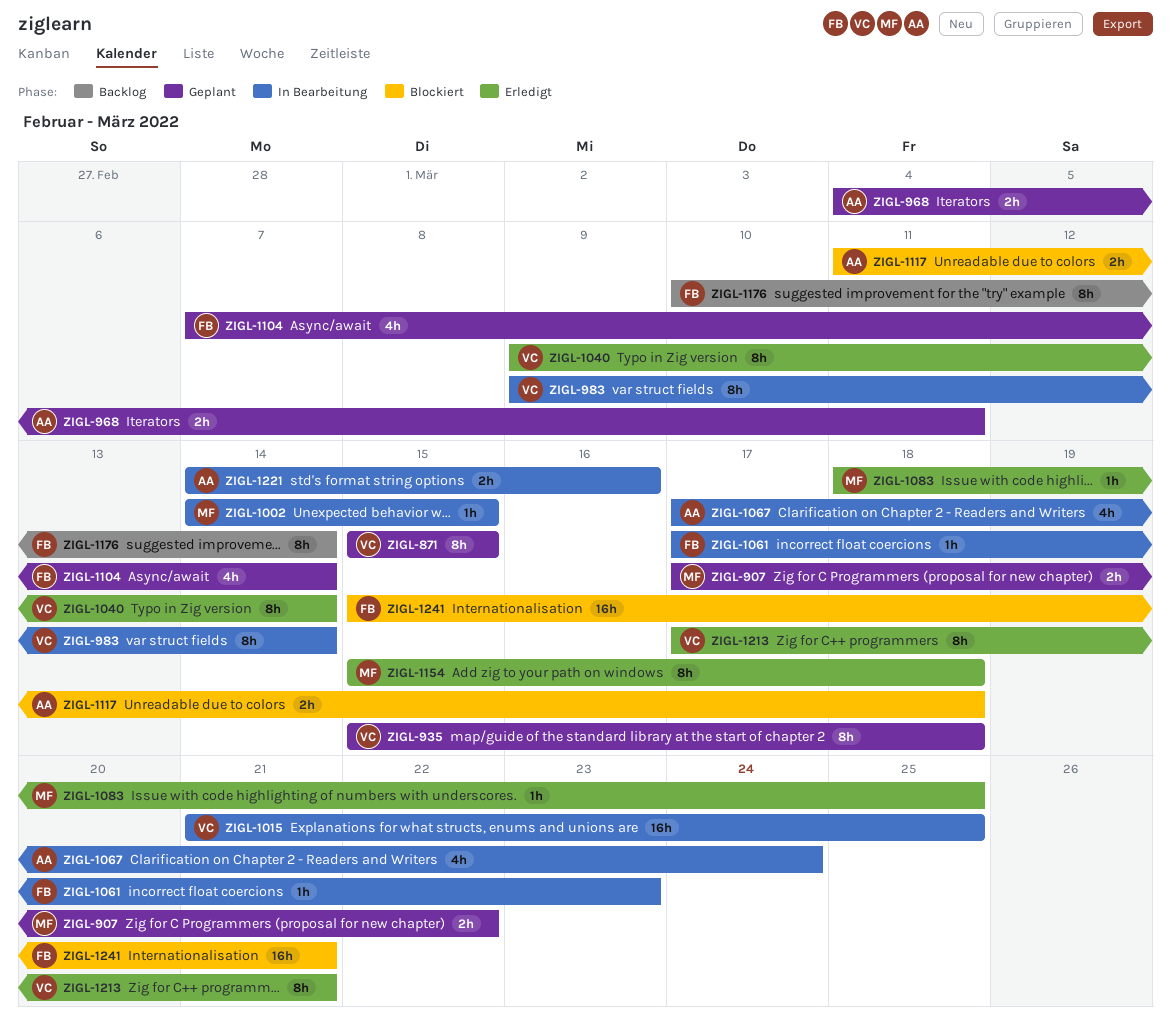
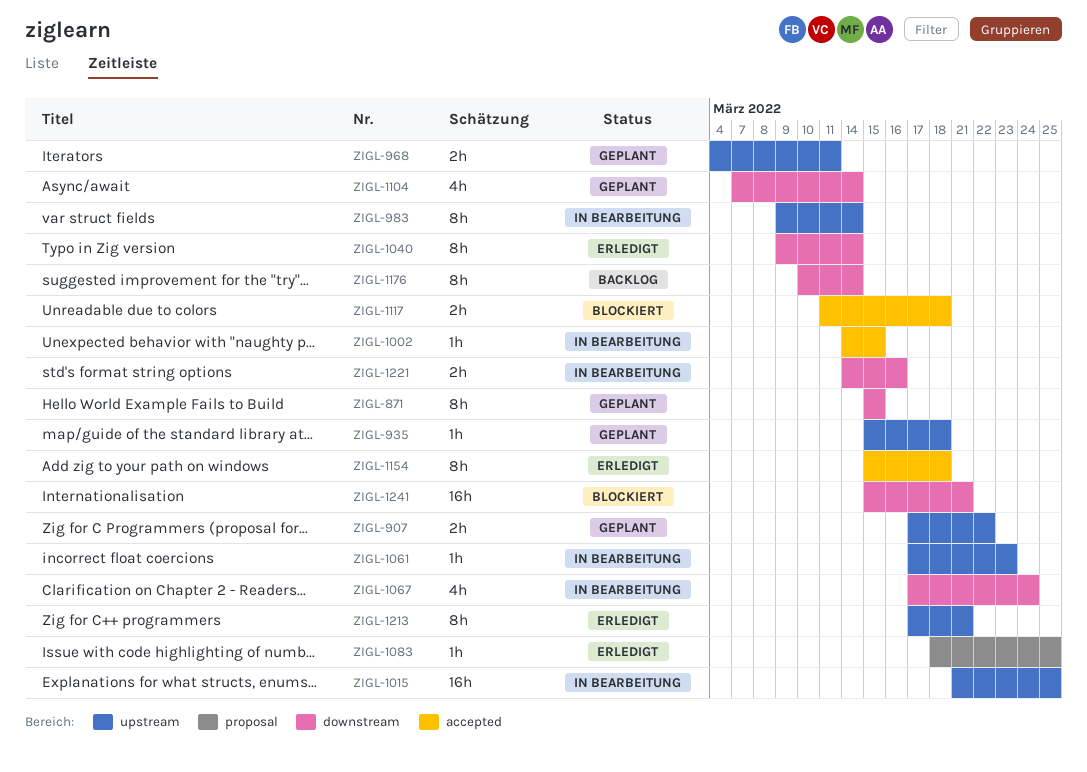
ZIGL-935, estimate: 8h -> 1h

